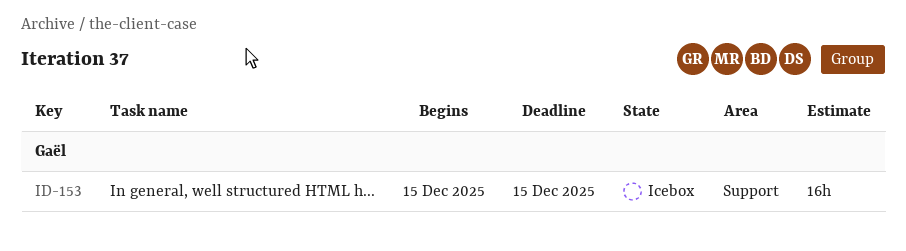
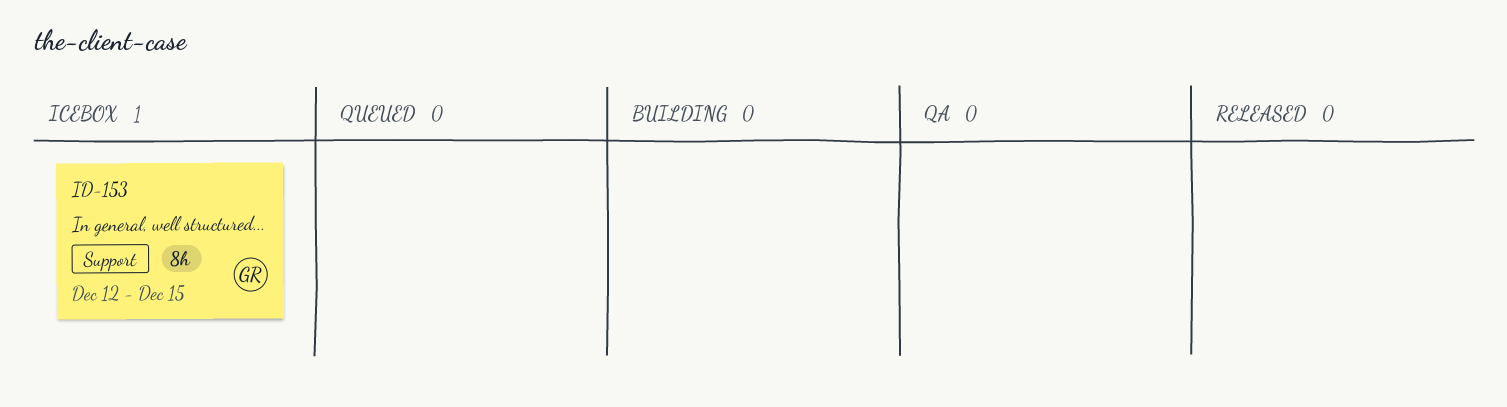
ID-153, estimate: 16h -> 8h
ID-153, start: Dec 15 -> Dec 12

